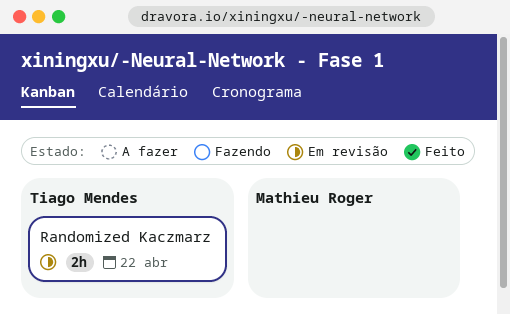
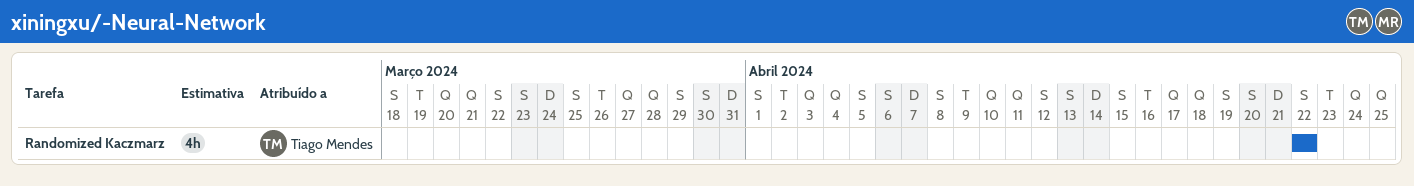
Randomized Kaczmarz, estimate: 2h -> 4h

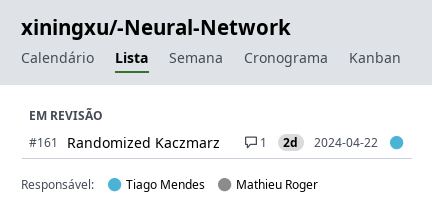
Randomized Kaczmarz, estimate: 4h -> 2d

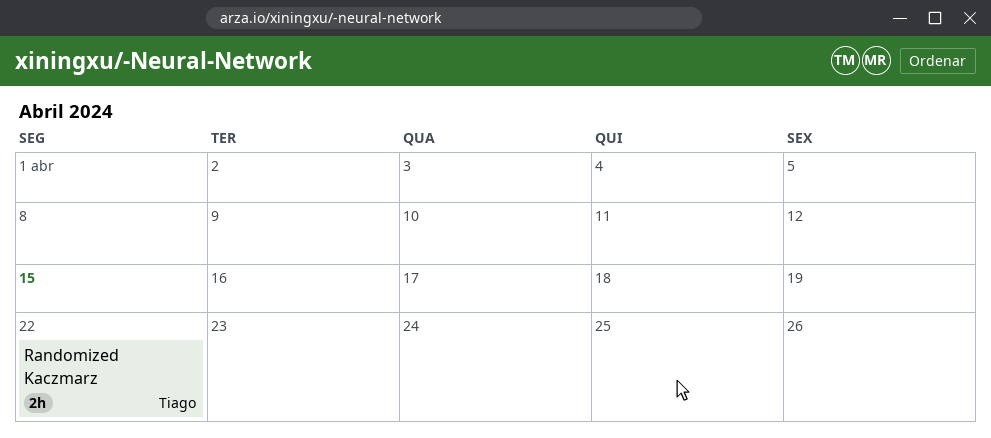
Randomized Kaczmarz, estimate: 2d -> 2h

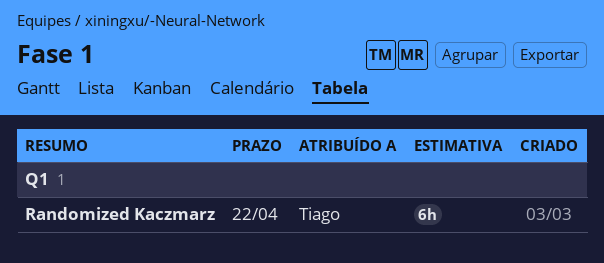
Randomized Kaczmarz, estimate: 2h -> 6h

